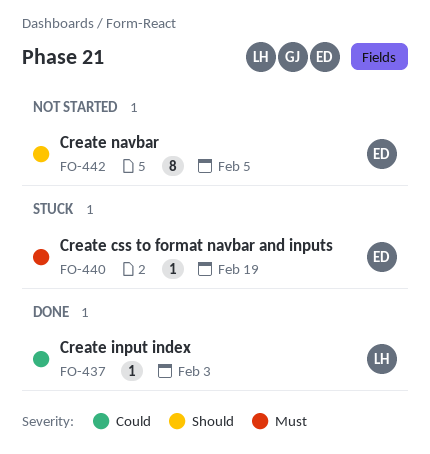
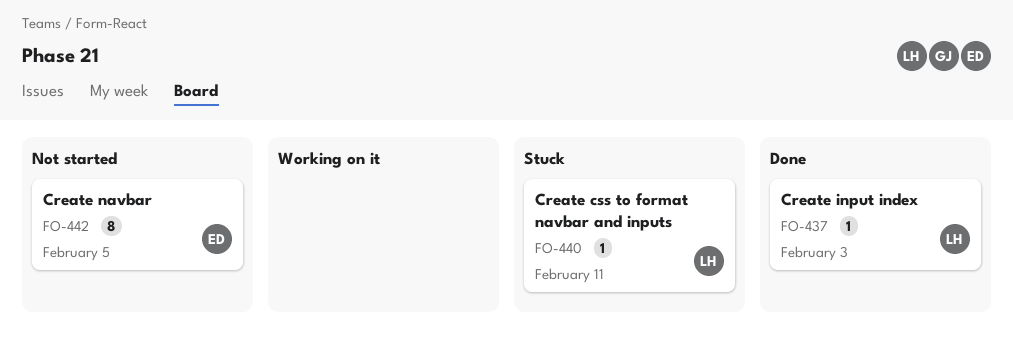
FO-440, owner: ED -> LH
FO-440, due: Feb 19 -> Feb 11

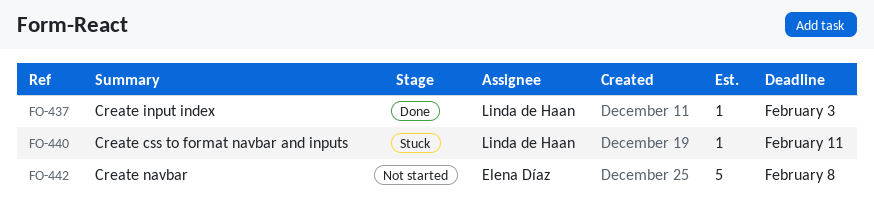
FO-442, estimate: 8 -> 5
FO-442, due: Feb 5 -> Feb 8

